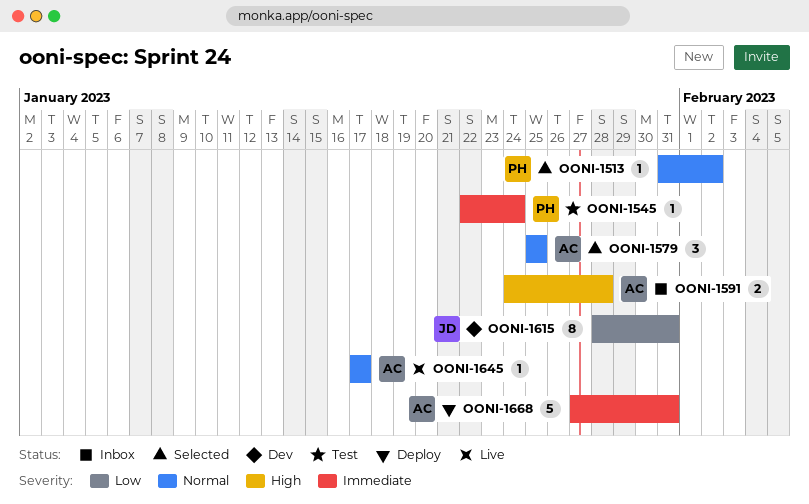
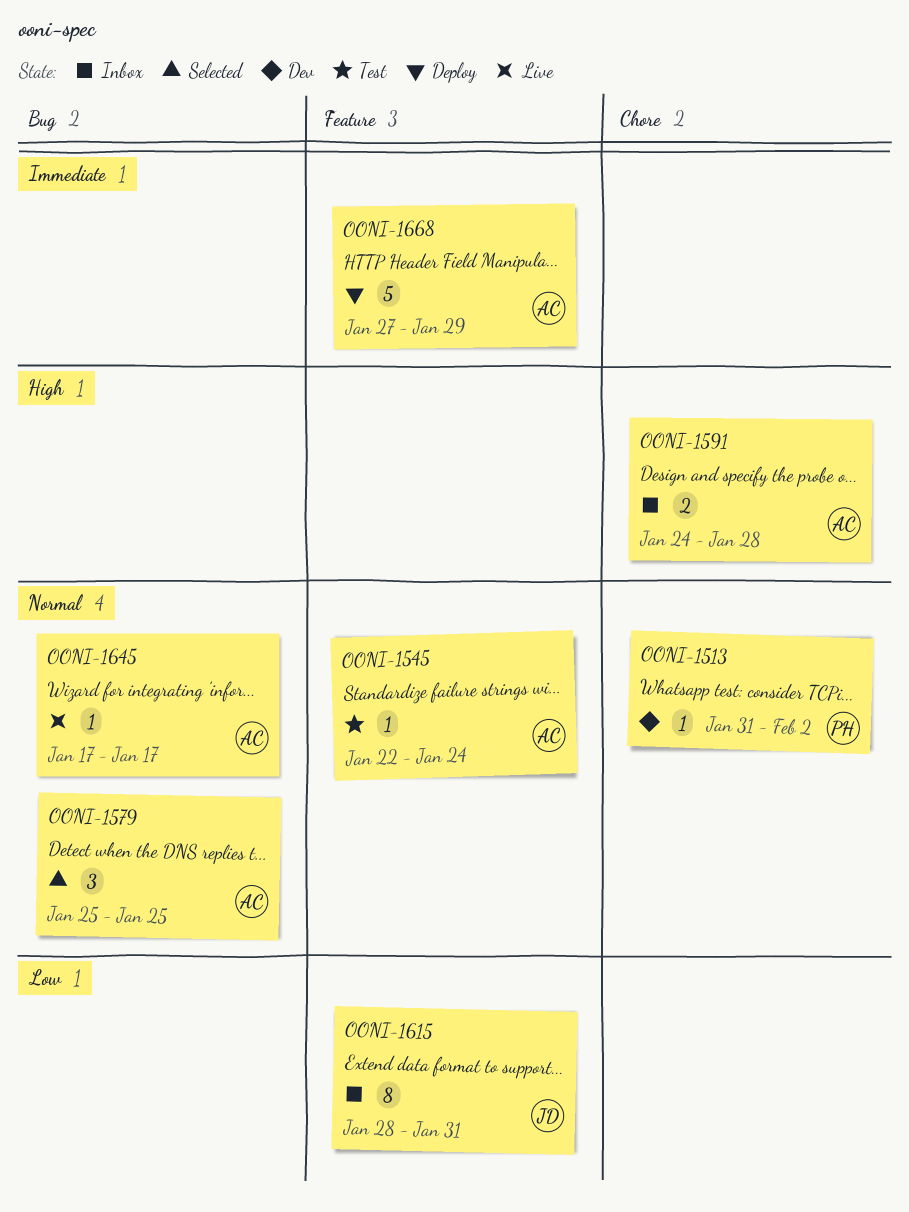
OONI-1513, status: Selected -> Dev
OONI-1545, owner: PH -> AC
OONI-1545, priority: Immediate -> Normal
OONI-1615, status: Dev -> Inbox
OONI-1668, due: Jan 31 -> Jan 29

